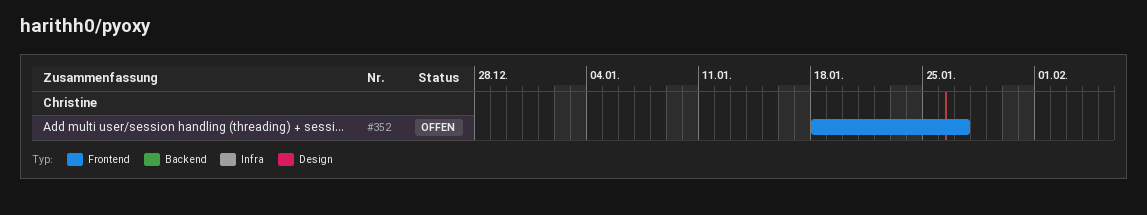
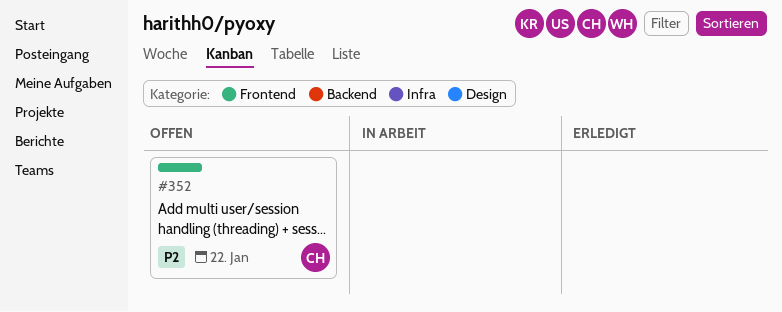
#352, due: Jan 27 -> Jan 22

